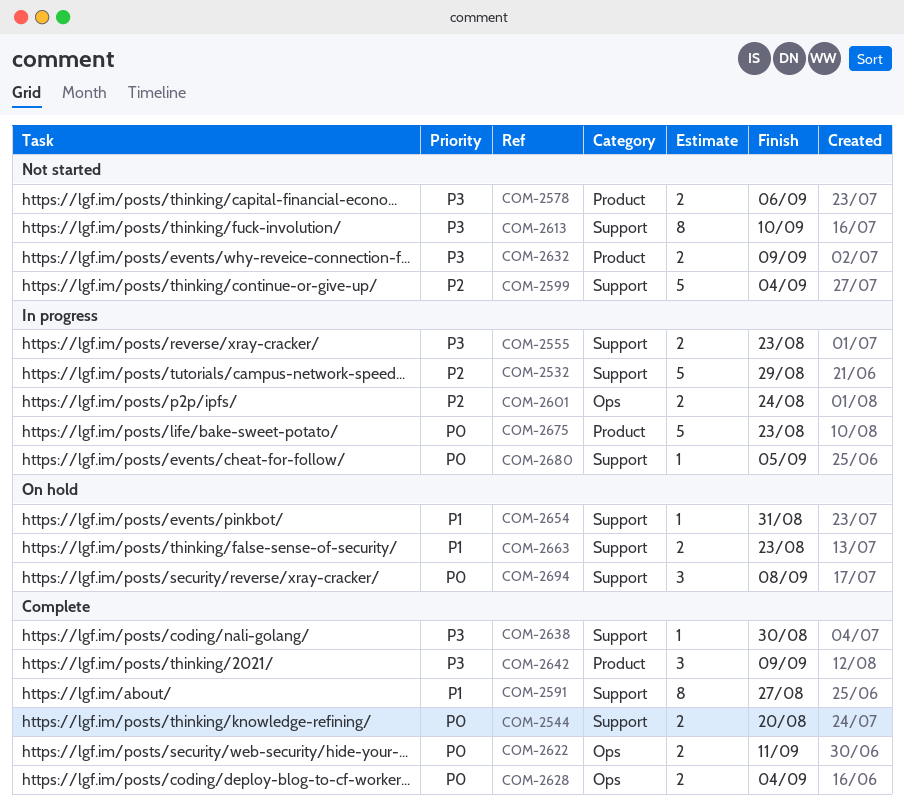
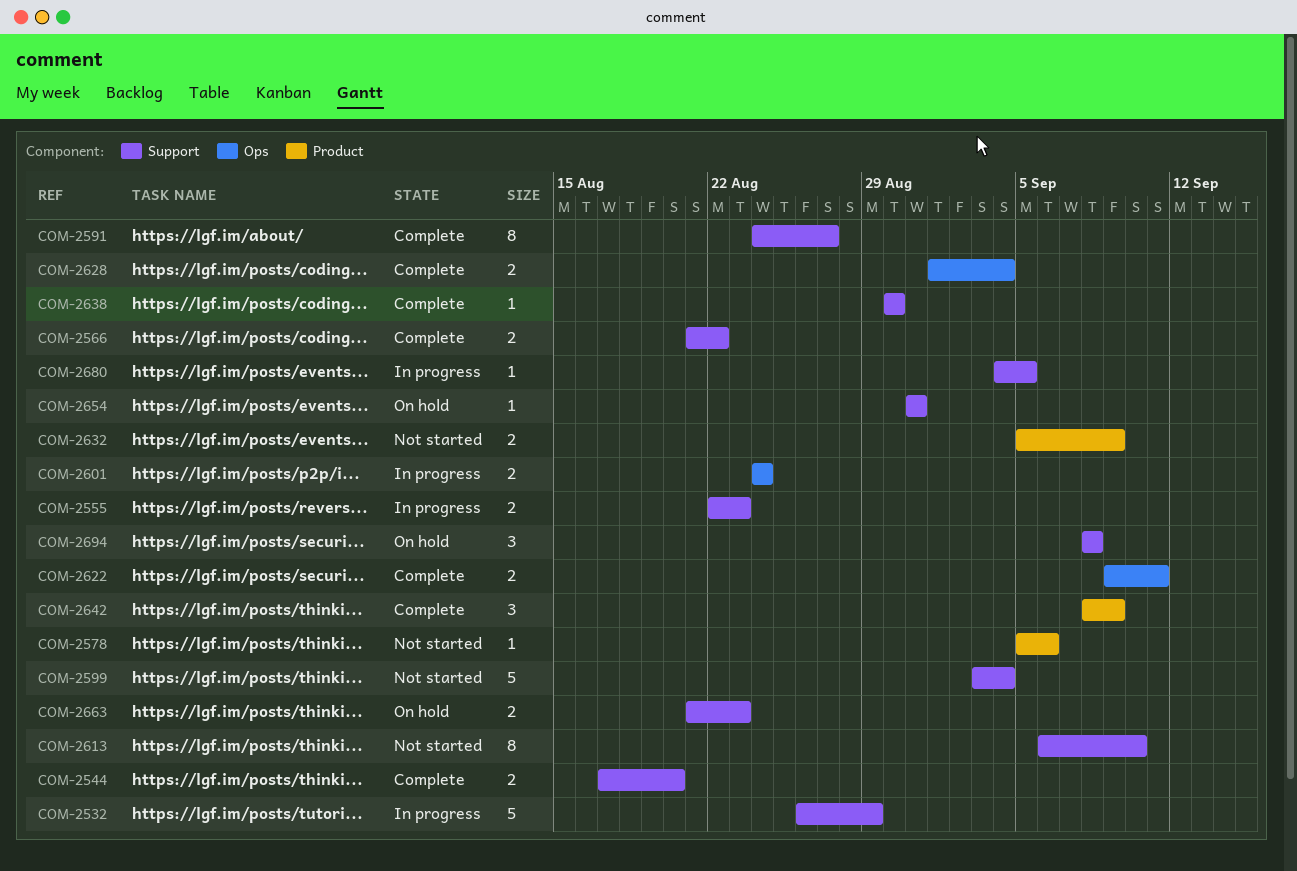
COM-2566: none -> present
COM-2578, estimate: 2 -> 1
COM-2675: present -> none

